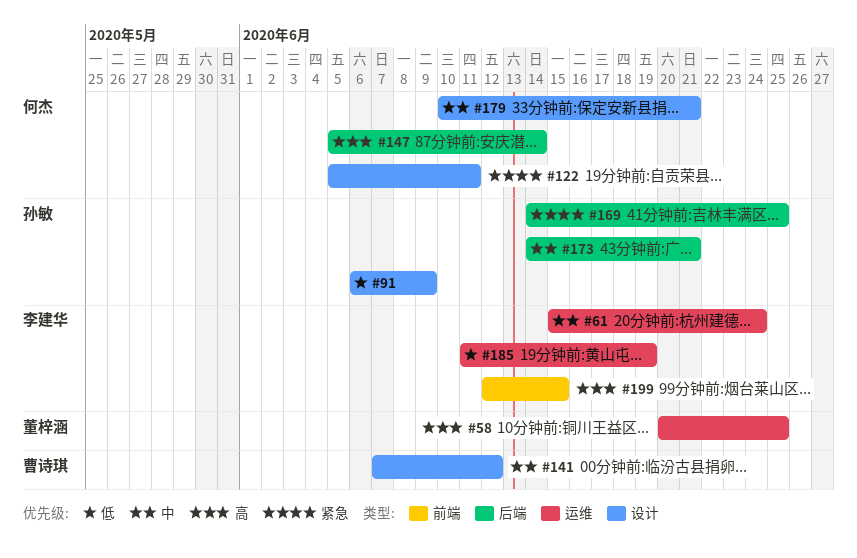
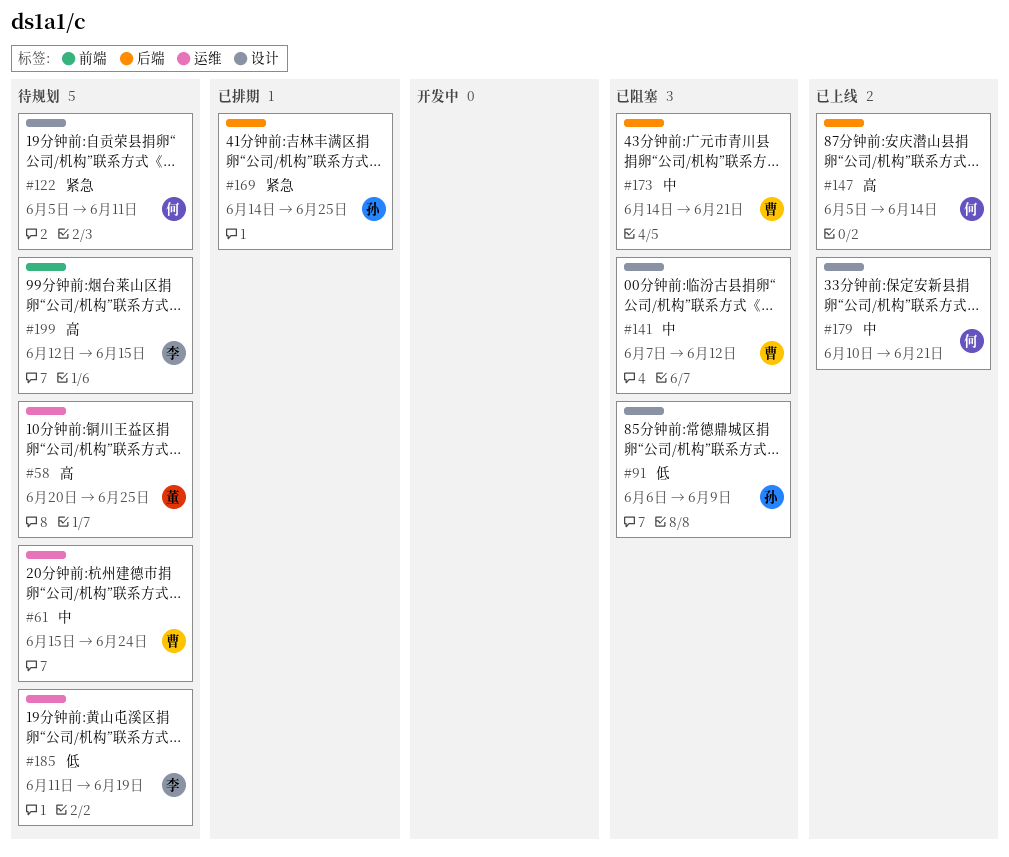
#61, owner: 李建华 -> 曹诗琪
#173, owner: 孙敏 -> 曹诗琪

